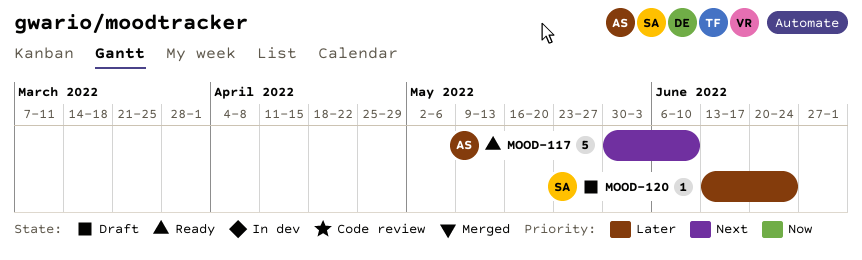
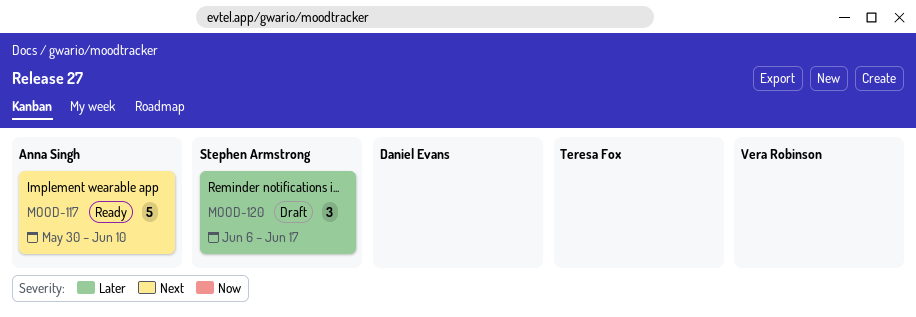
MOOD-120, estimate: 1 -> 3
MOOD-120, start: Jun 13 -> Jun 6
MOOD-120, due: Jun 24 -> Jun 17

